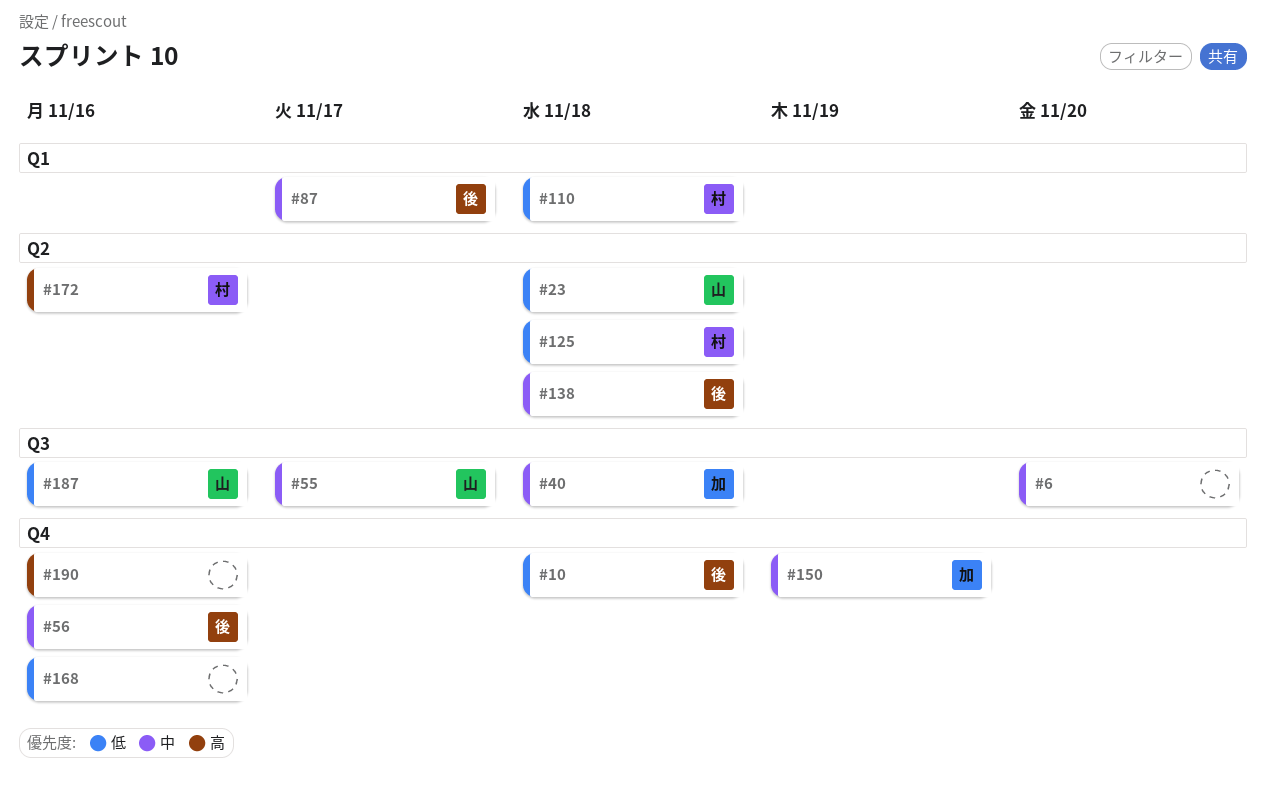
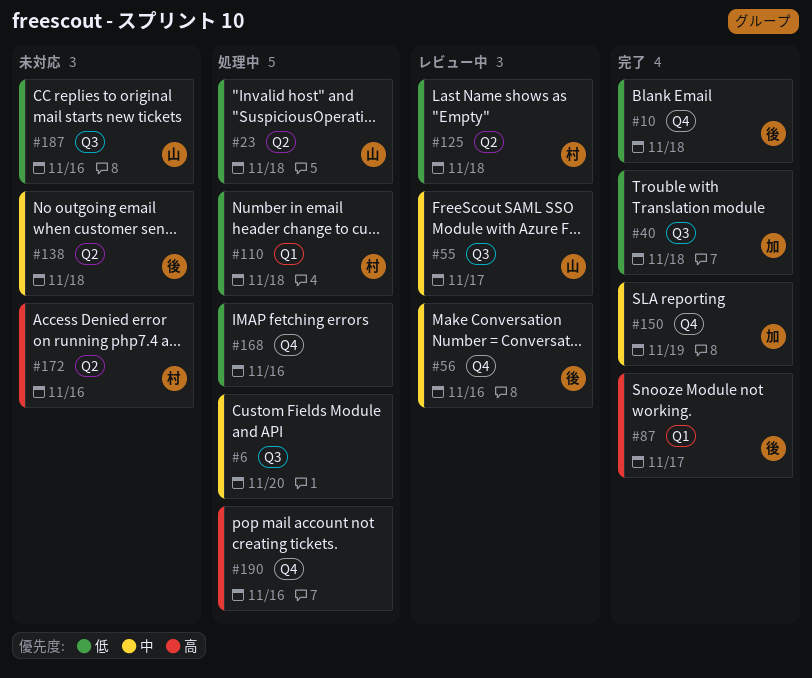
#40, priority: 中 -> 低
#87, priority: 中 -> 高

